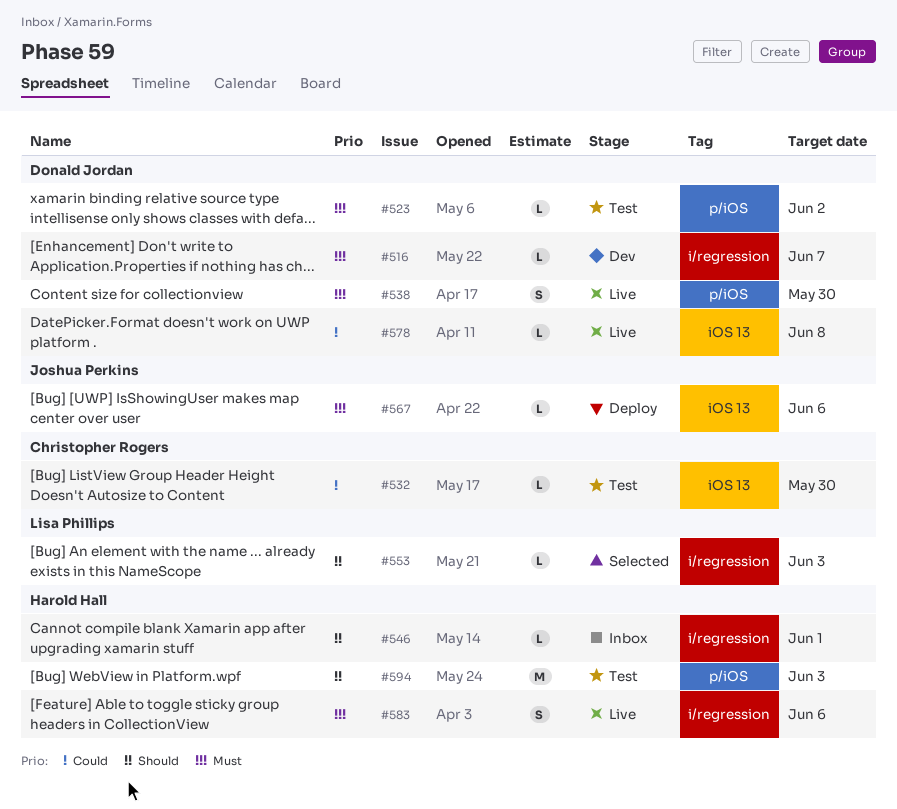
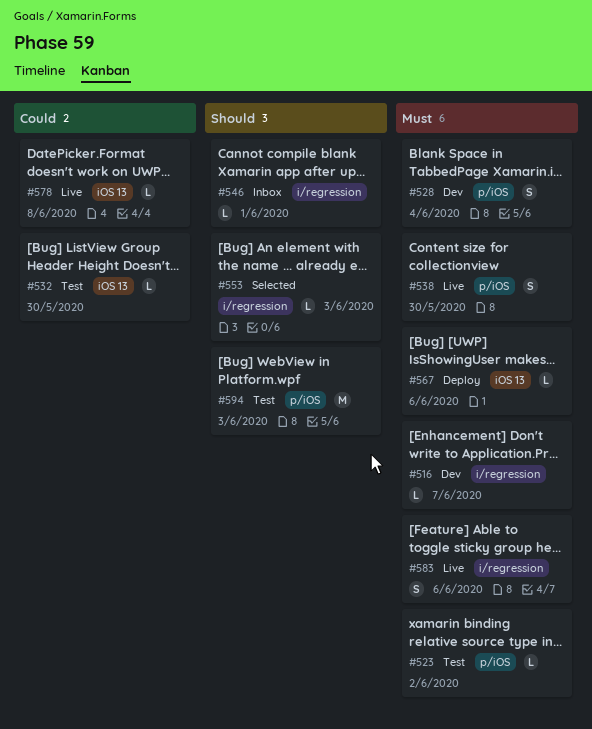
#528: none -> present

